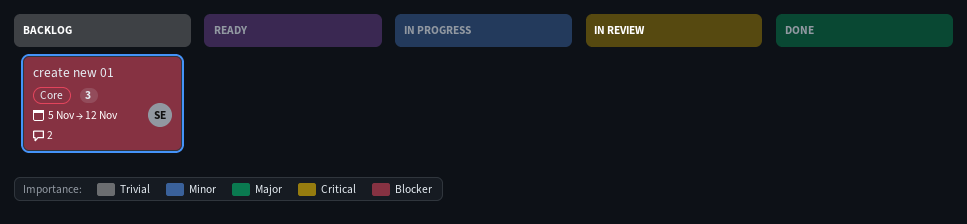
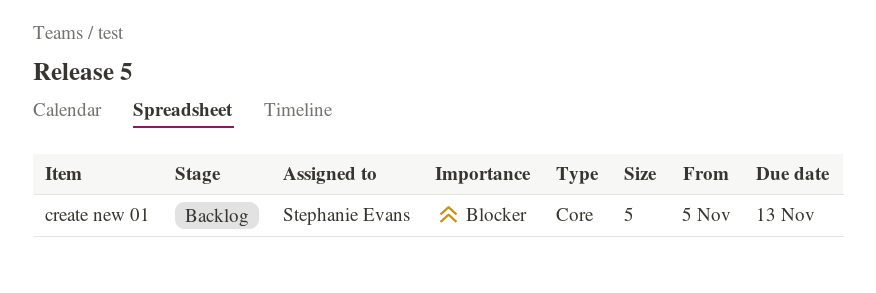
create new 01, estimate: 3 -> 5
create new 01, due: Nov 12 -> Nov 13

